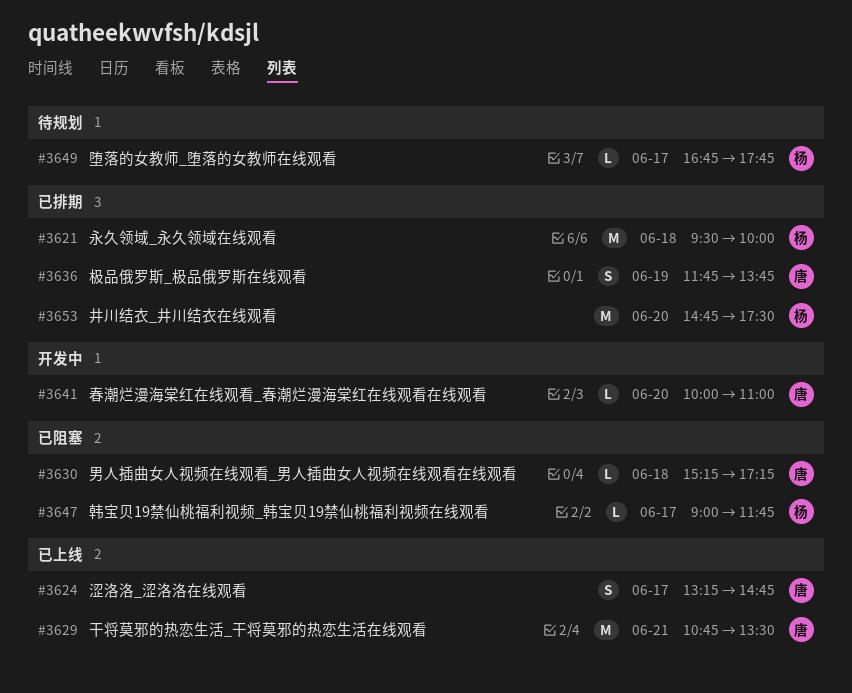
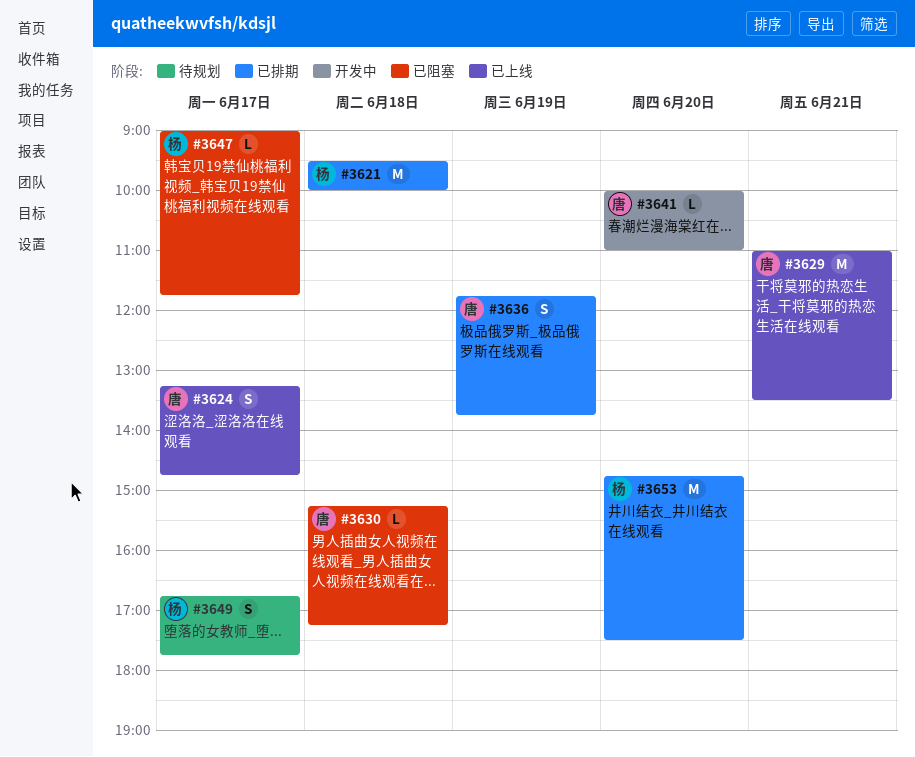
#3629, begins: 10:45 -> 11:00
#3649, estimate: L -> S

